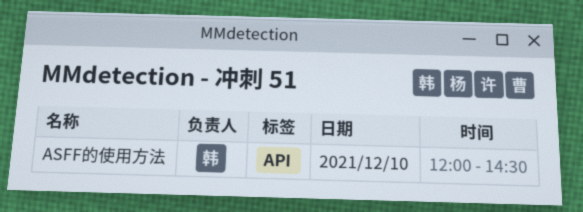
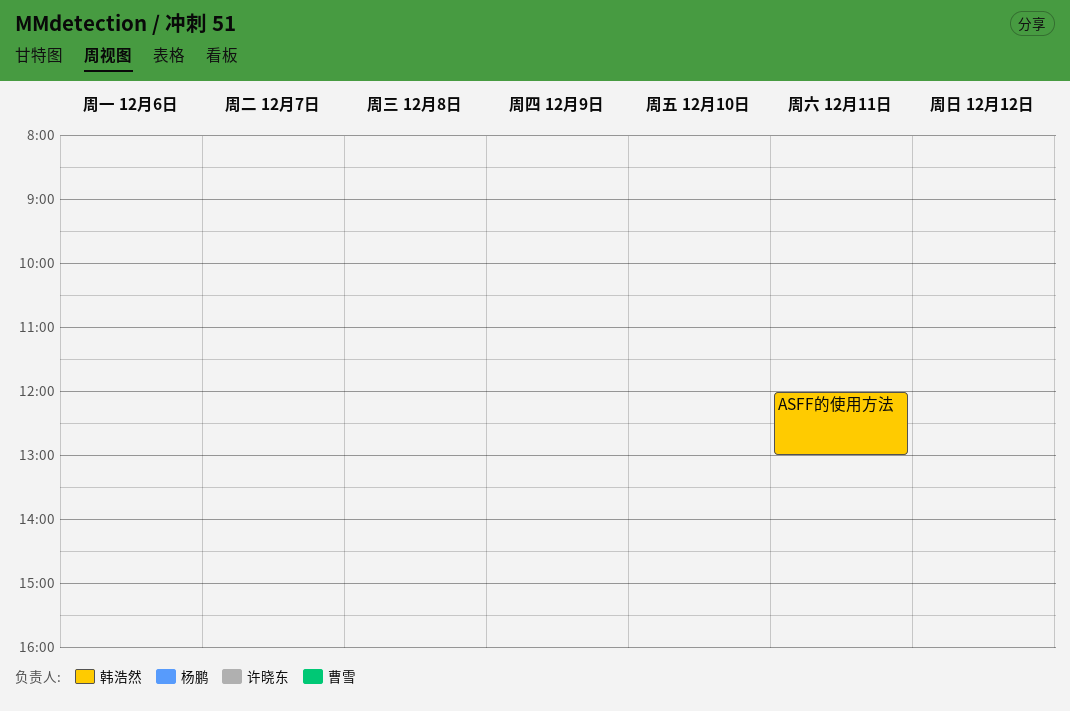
ASFF的使用方法, day: Dec 10 -> Dec 11
ASFF的使用方法, ends: 14:30 -> 13:00

